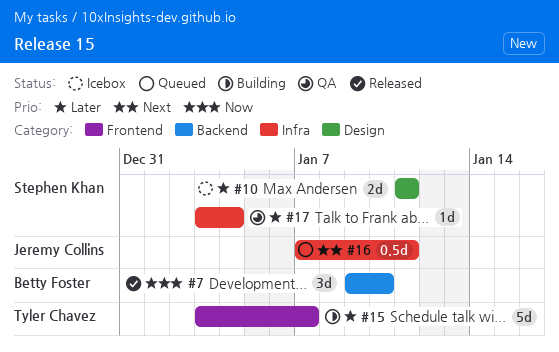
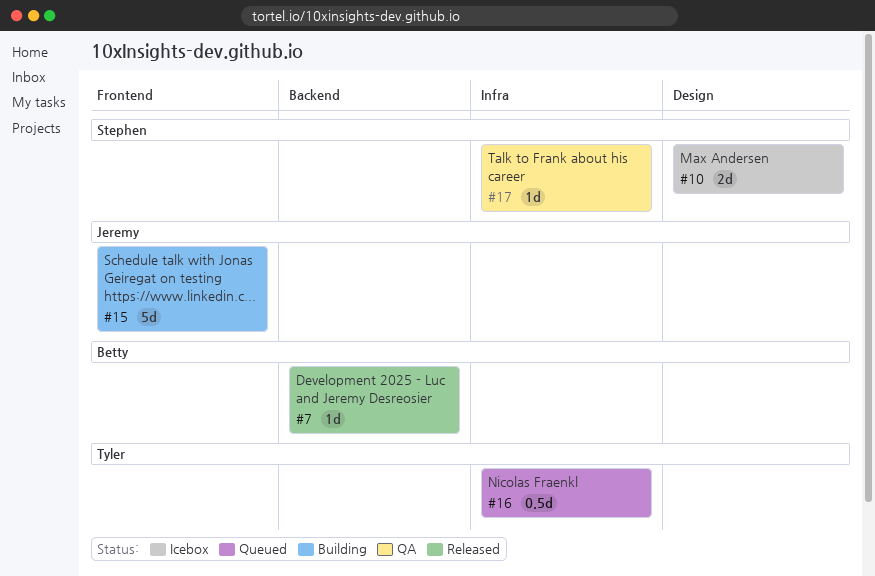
#7, estimate: 3d -> 1d
#15, owner: Tyler Chavez -> Jeremy Collins
#16, owner: Jeremy Collins -> Tyler Chavez

